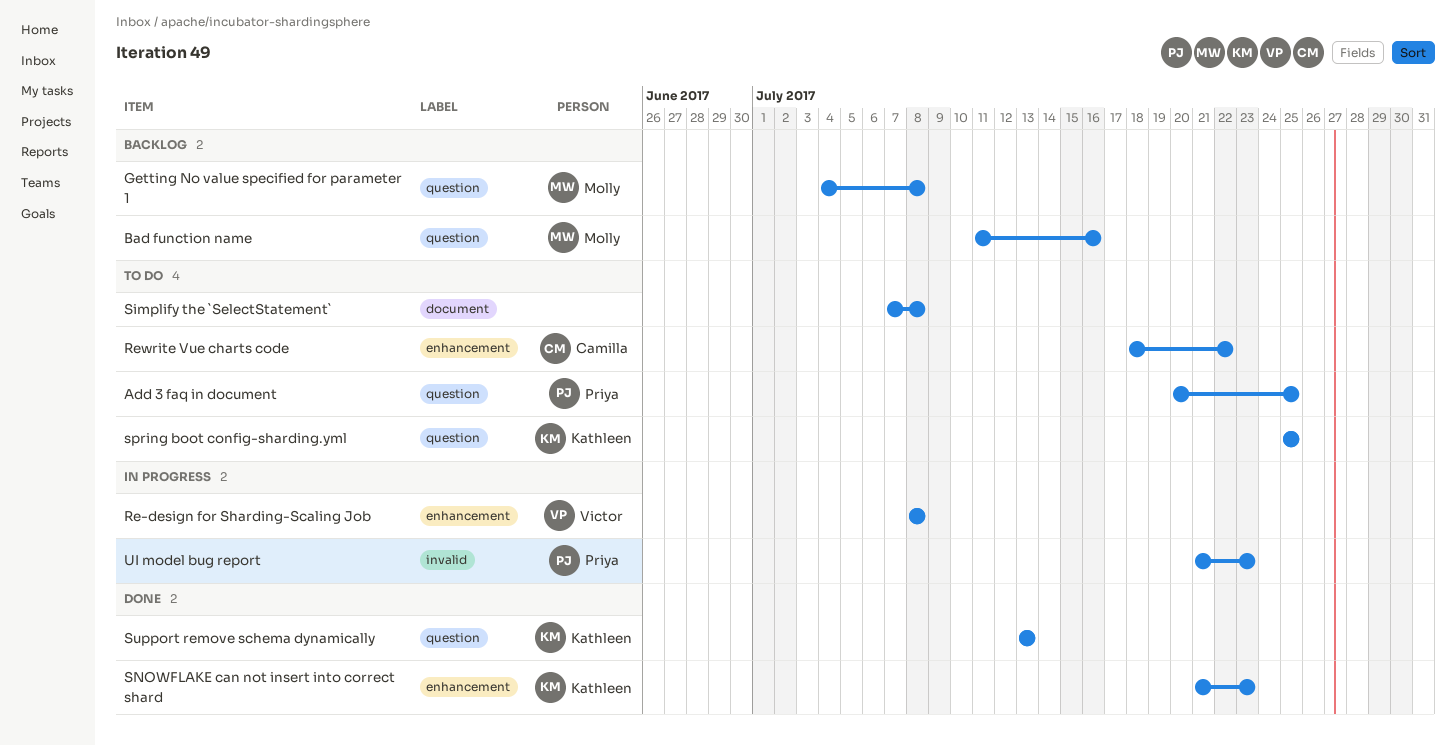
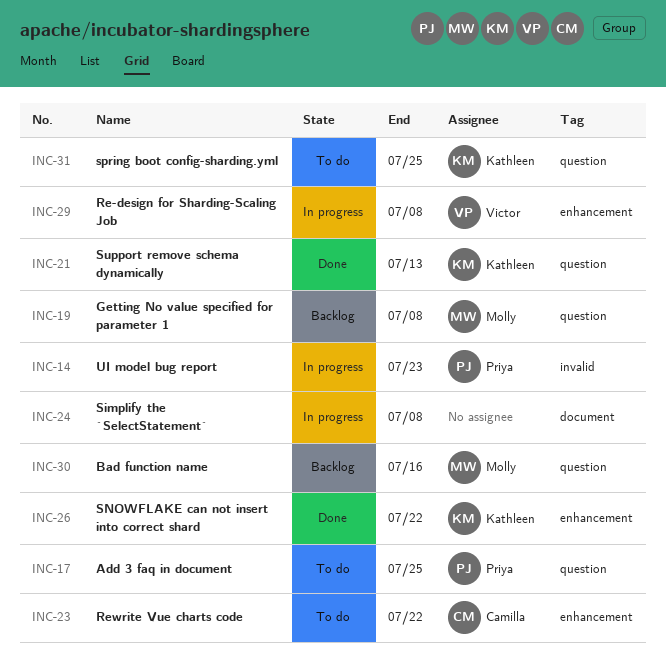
Simplify the `SelectStatement`, status: To do -> In progress
SNOWFLAKE can not insert into correct shard, due: Jul 23 -> Jul 22

